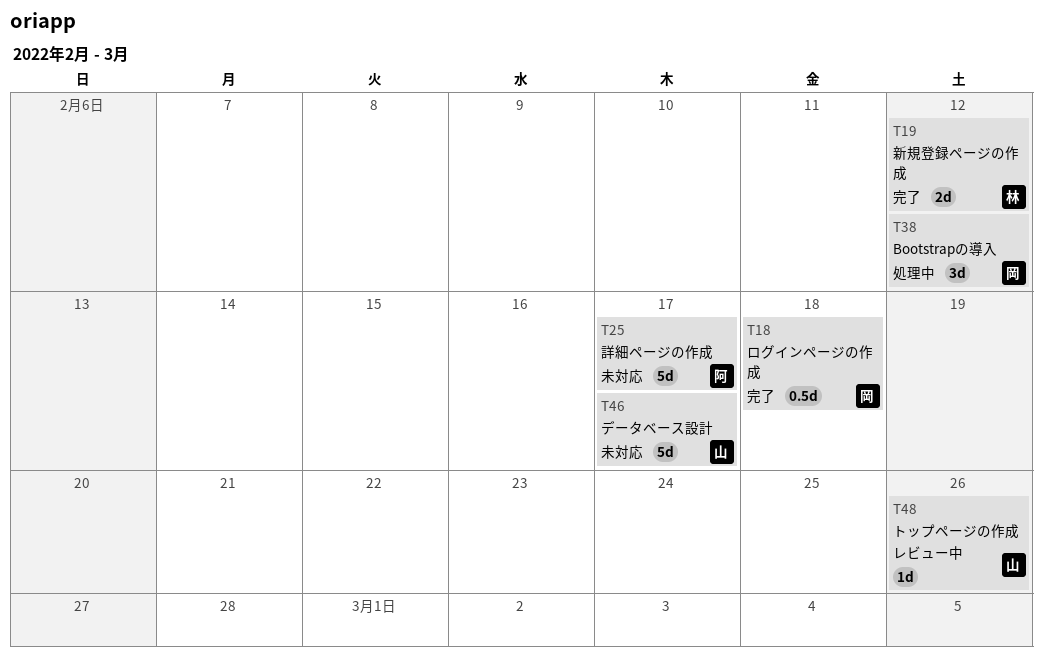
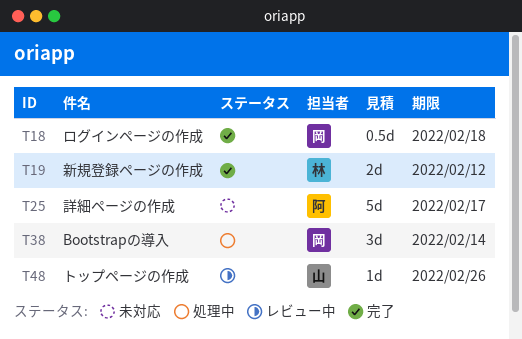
T38, due: Feb 12 -> Feb 14
T46: present -> none

